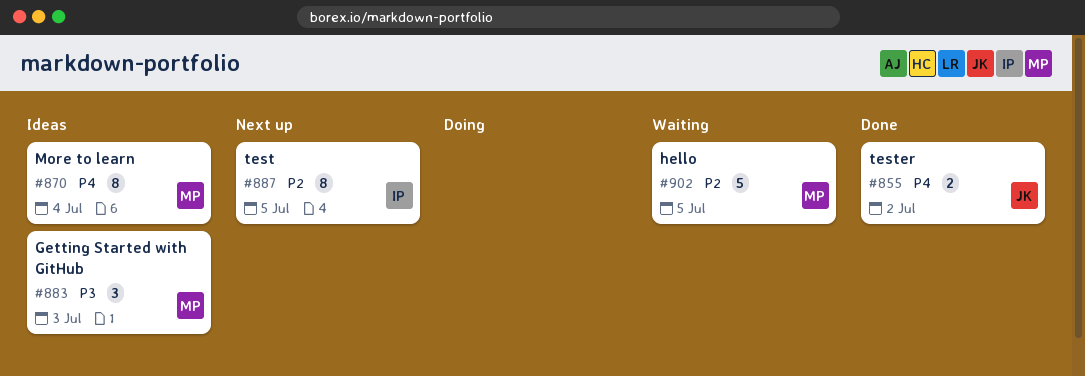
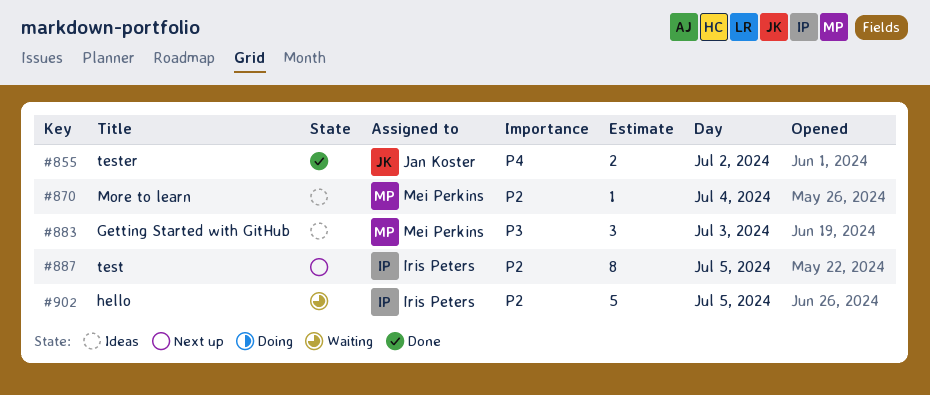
#870, priority: P4 -> P2
#870, estimate: 8 -> 1
#902, owner: Mei Perkins -> Iris Peters

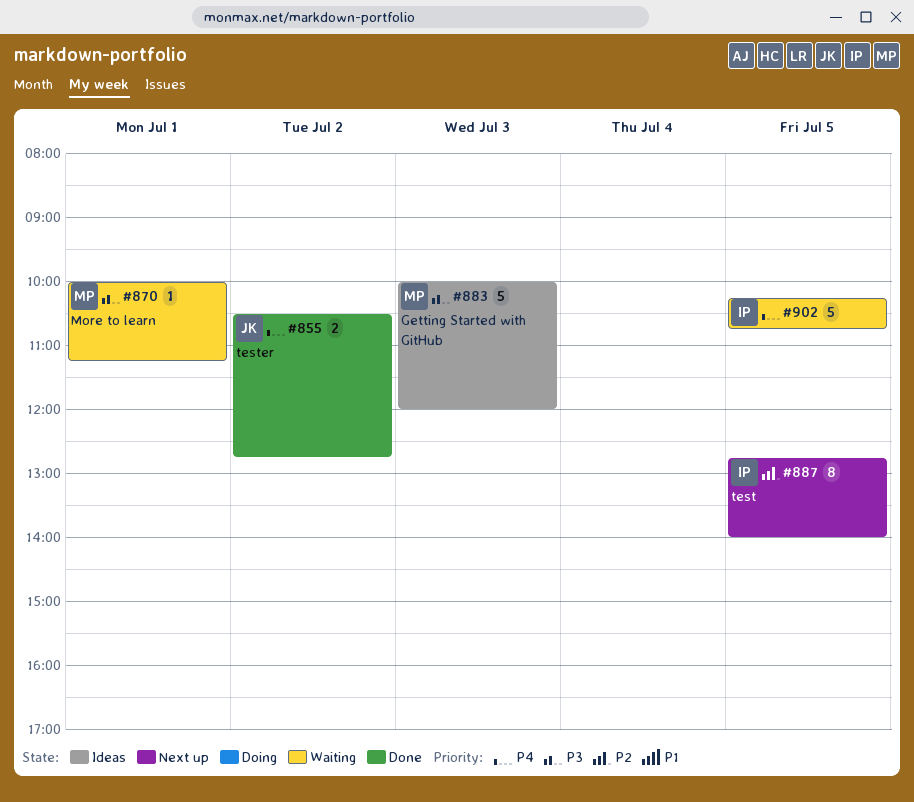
#870, status: Ideas -> Waiting
#870, priority: P2 -> P3
#870, day: Jul 4 -> Jul 1
#883, estimate: 3 -> 5
#902, priority: P2 -> P4

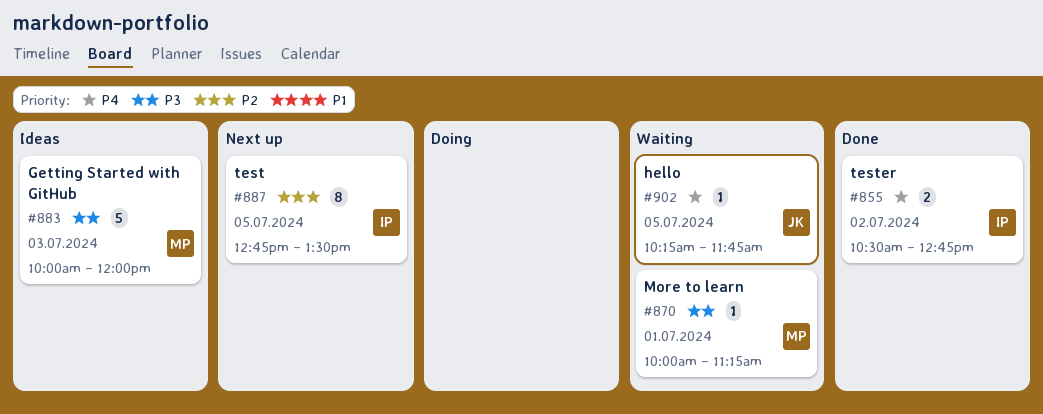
#855, owner: JK -> IP
#887, ends: 14:00 -> 13:30
#902, owner: IP -> JK
#902, estimate: 5 -> 1
#902, ends: 10:45 -> 11:45

